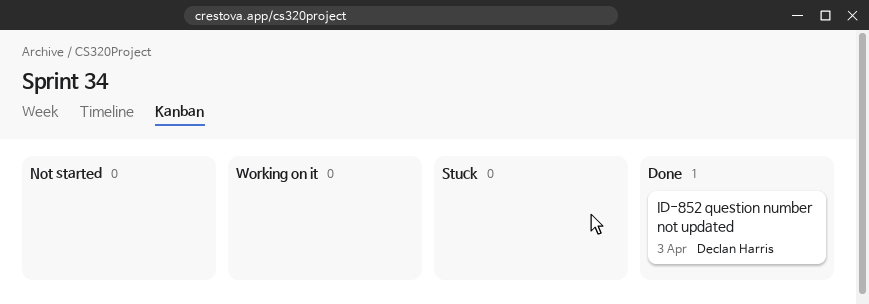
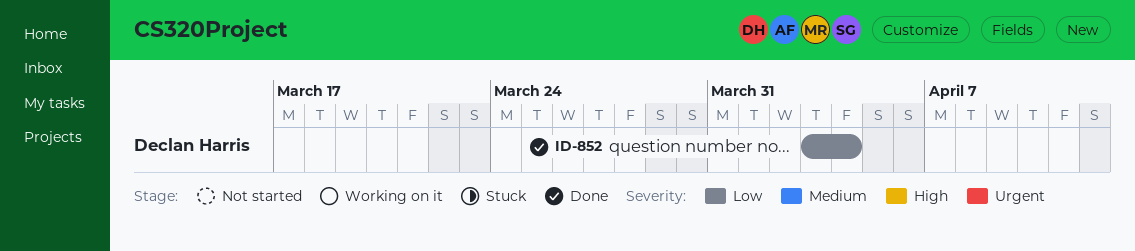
ID-852, due: Apr 3 -> Apr 4

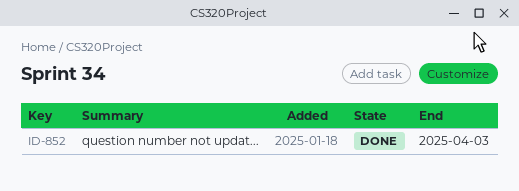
ID-852, due: Apr 4 -> Apr 3

